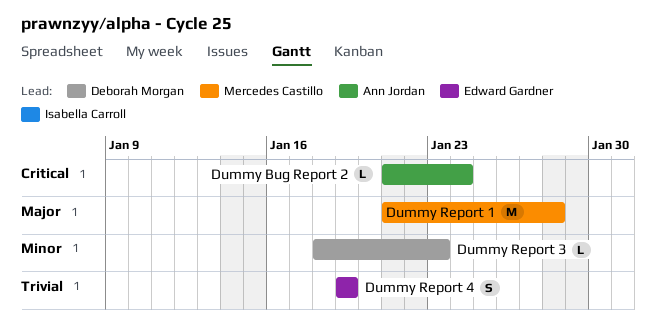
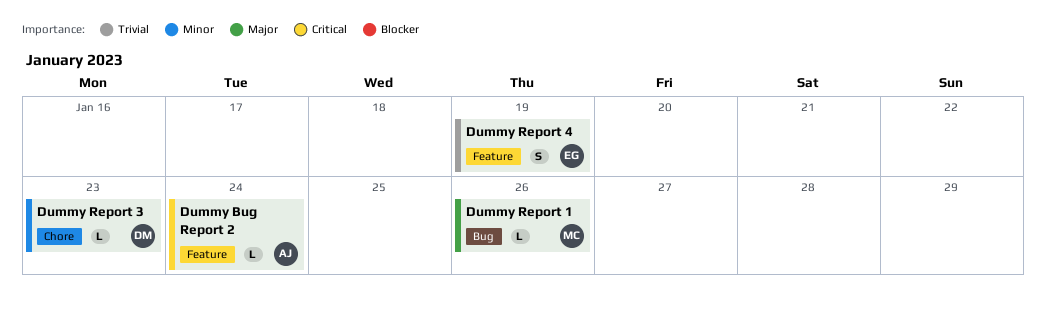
Dummy Report 1, estimate: M -> L
Dummy Report 1, due: Jan 28 -> Jan 26

